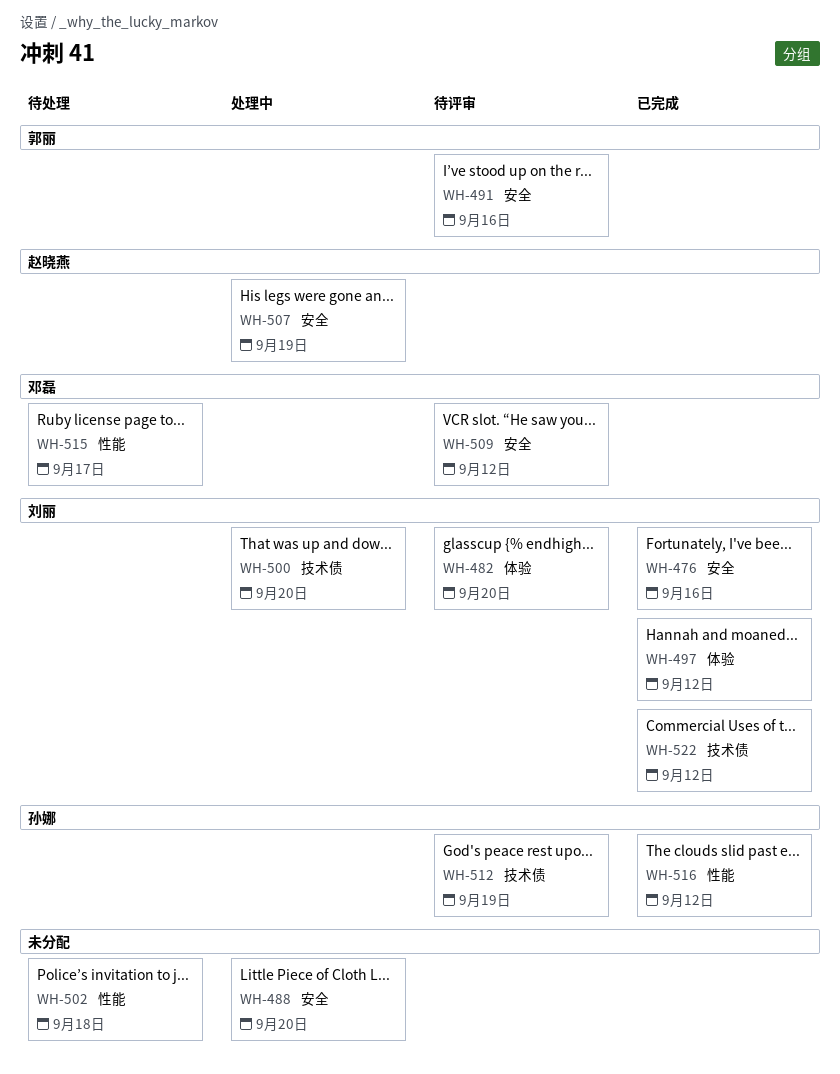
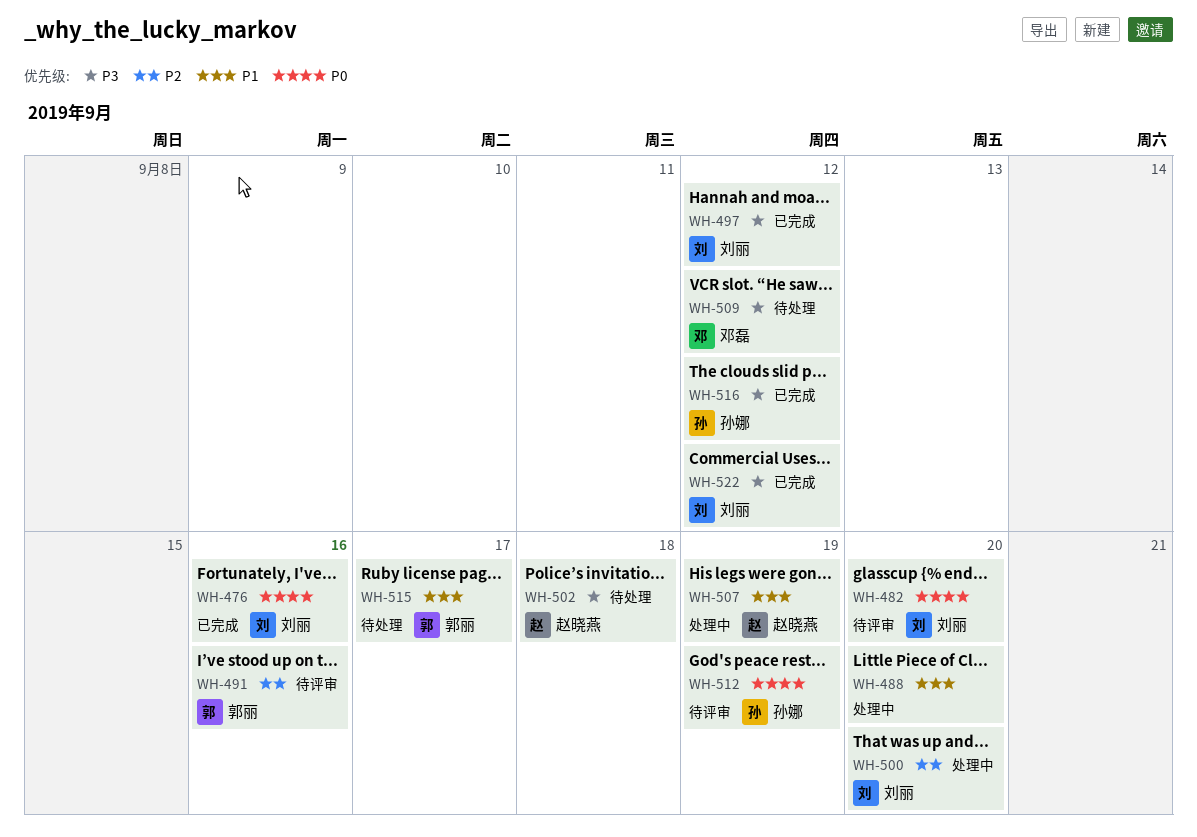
WH-502, owner: none -> 赵晓燕
WH-509, status: 待评审 -> 待处理
WH-515, owner: 邓磊 -> 郭丽

